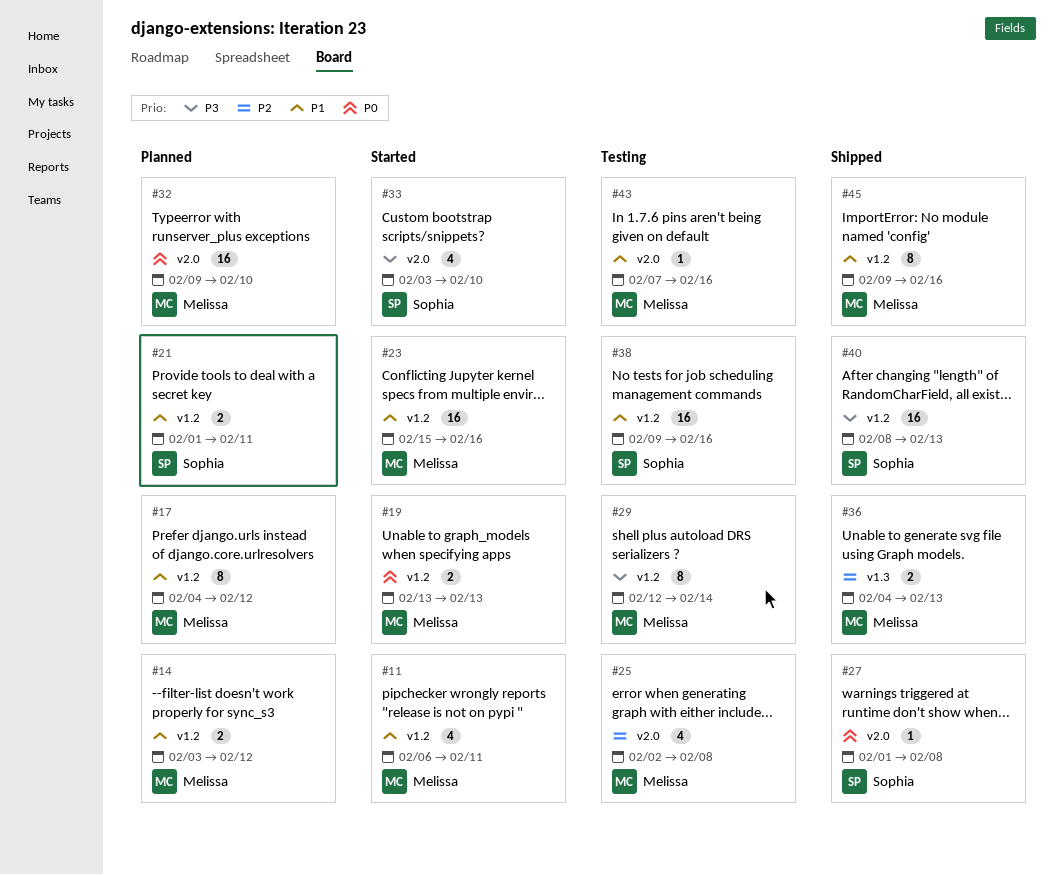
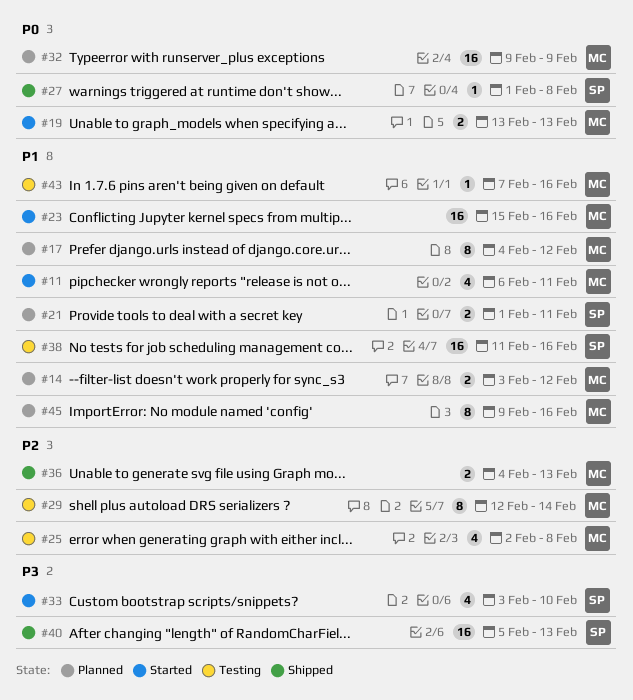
#29, priority: P3 -> P2
#32, due: Feb 10 -> Feb 9
#38, start: Feb 9 -> Feb 11
#40, start: Feb 8 -> Feb 5
#45, status: Shipped -> Planned

